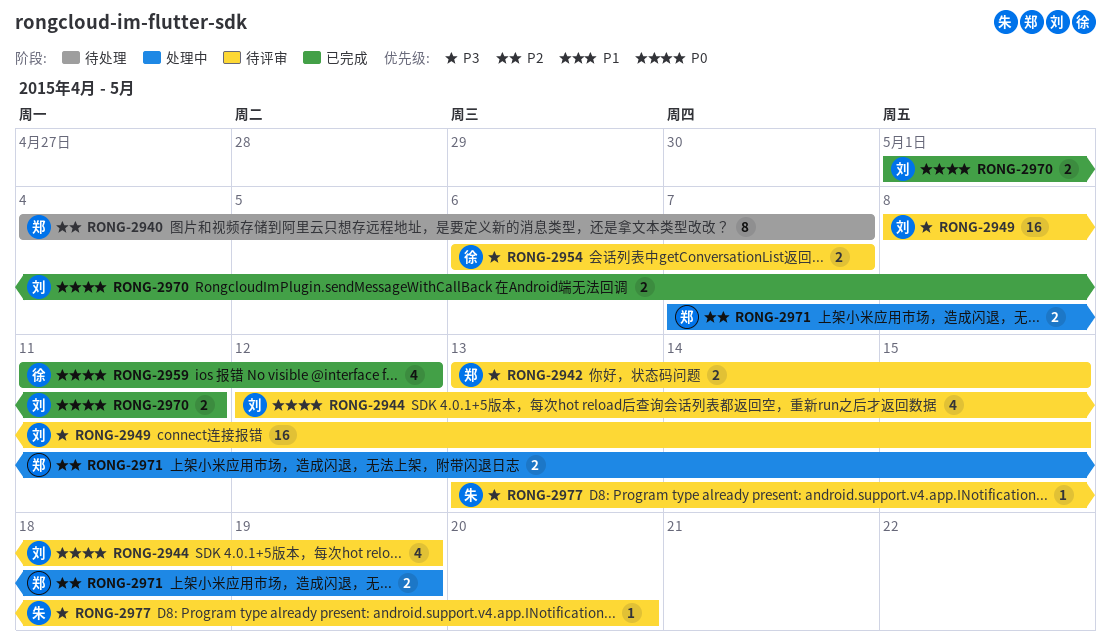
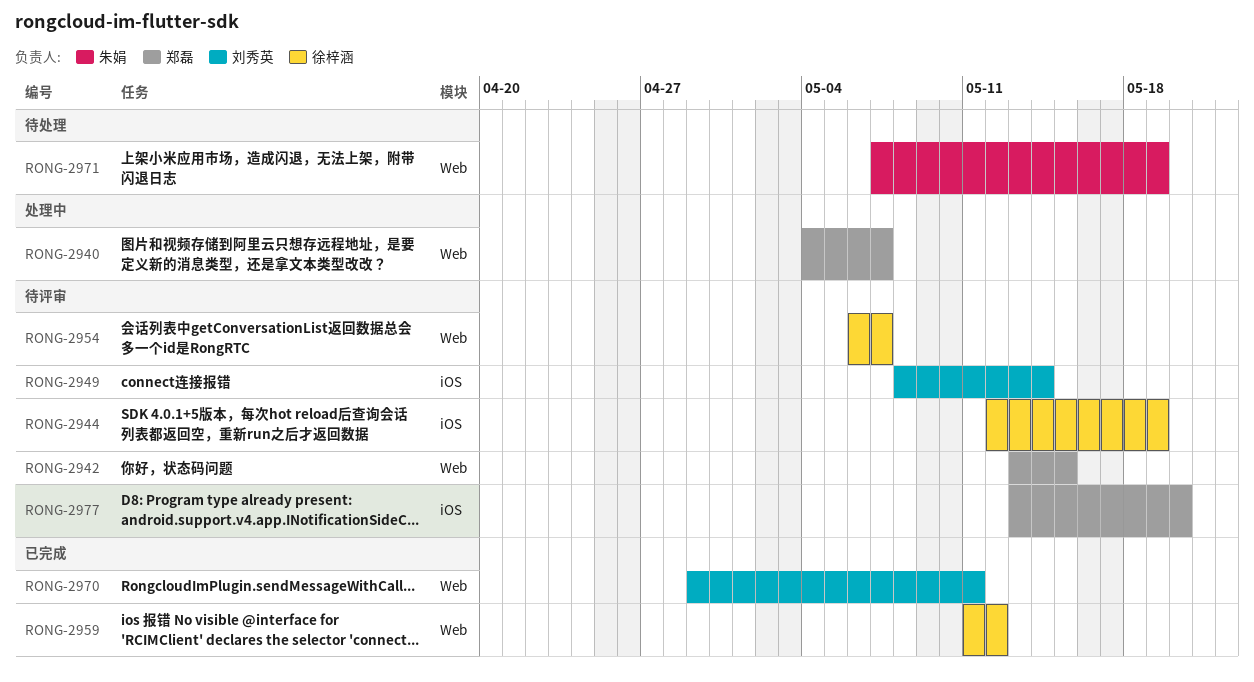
RONG-2940, status: 待处理 -> 处理中
RONG-2944, owner: 刘秀英 -> 徐梓涵
RONG-2949, due: May 15 -> May 14
RONG-2970, start: May 1 -> Apr 29
RONG-2971, status: 处理中 -> 待处理
RONG-2971, owner: 郑磊 -> 朱娟
RONG-2977, owner: 朱娟 -> 郑磊

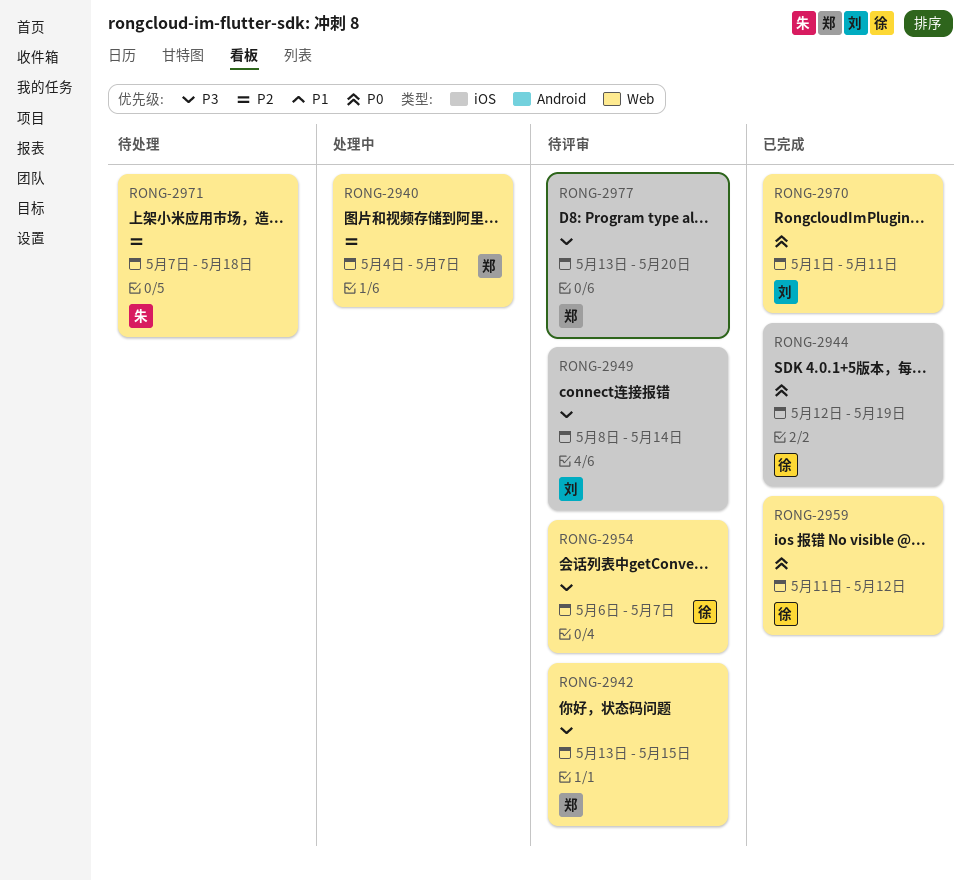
RONG-2944, status: 待评审 -> 已完成
RONG-2970, start: Apr 29 -> May 1
RONG-2971, due: May 19 -> May 18

